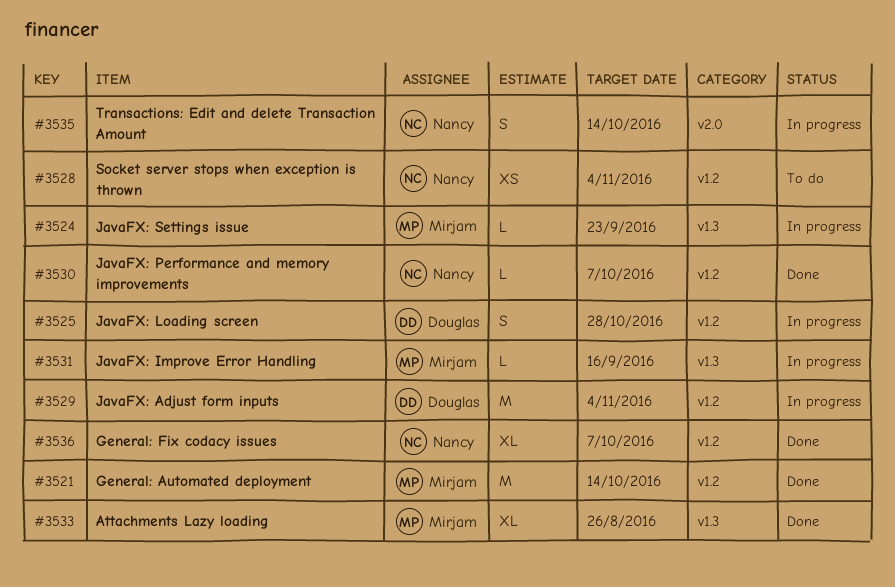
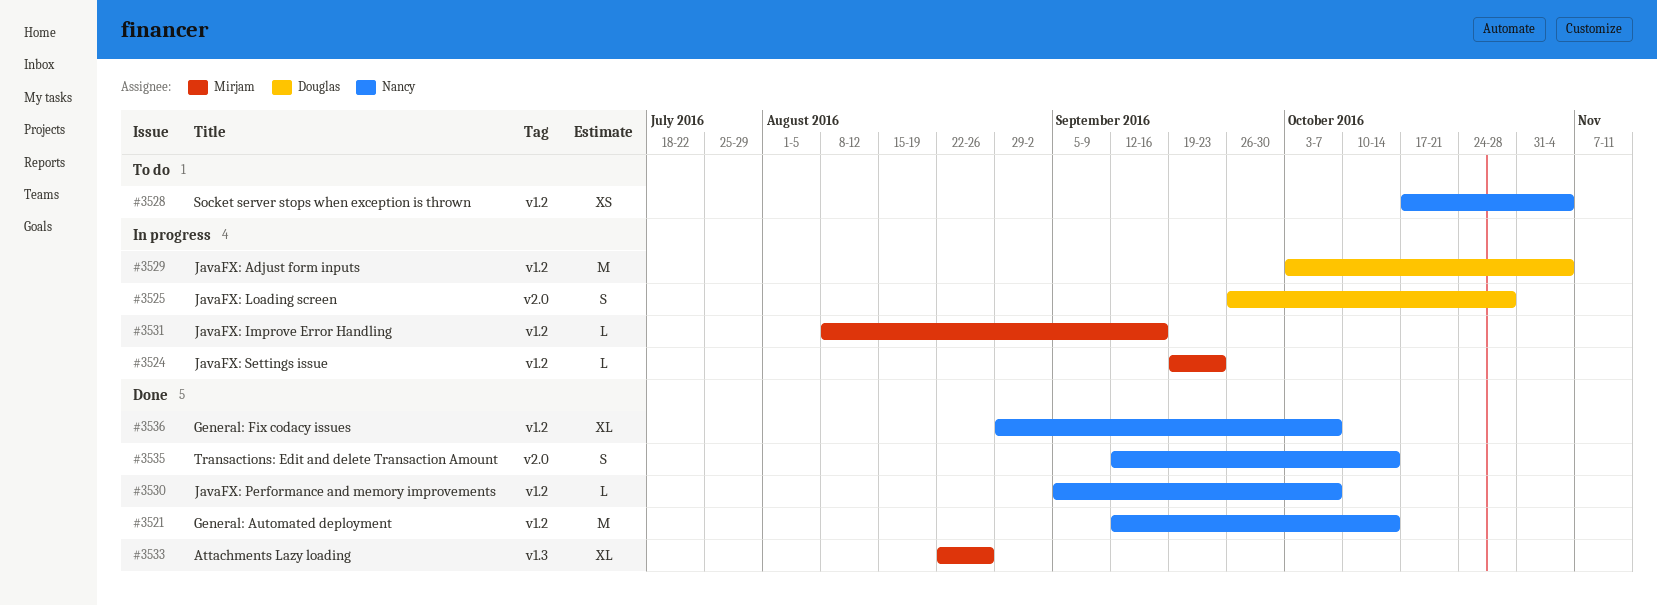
#3521, owner: Mirjam -> Nancy
#3524, label: v1.3 -> v1.2
#3525, label: v1.2 -> v2.0
#3531, label: v1.3 -> v1.2
#3535, status: In progress -> Done

